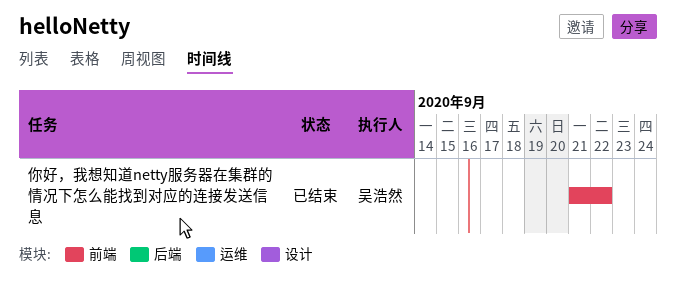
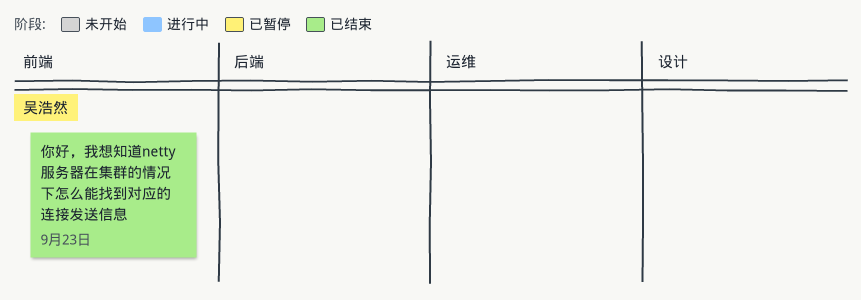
你好，我想知道netty服务器在集群的情况下怎么能找到对应的连接发送信息, due: Sep 22 -> Sep 23

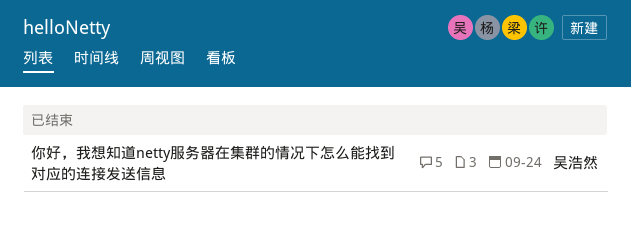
你好，我想知道netty服务器在集群的情况下怎么能找到对应的连接发送信息, due: Sep 23 -> Sep 24

